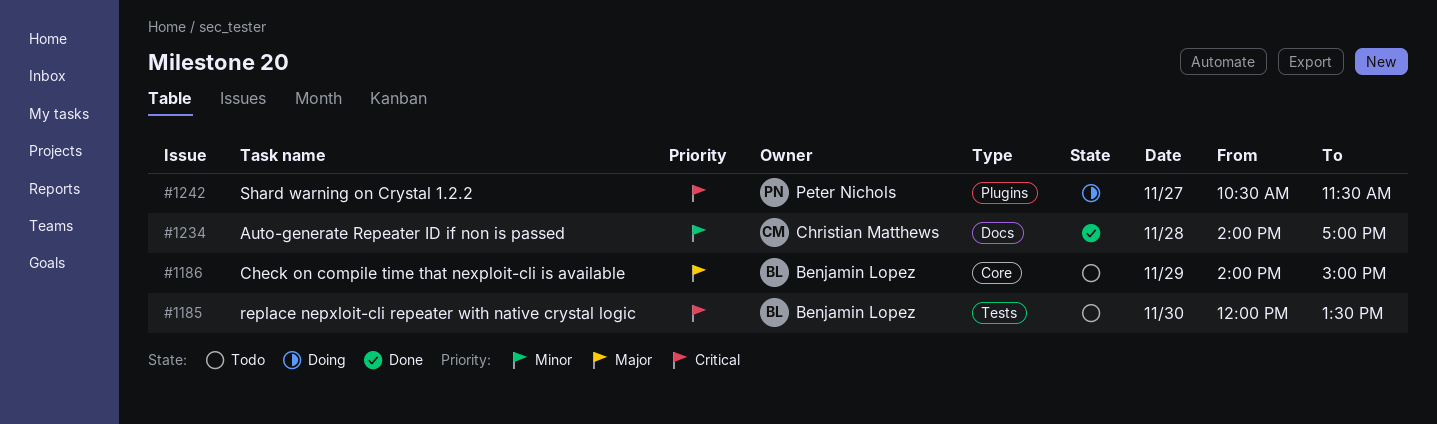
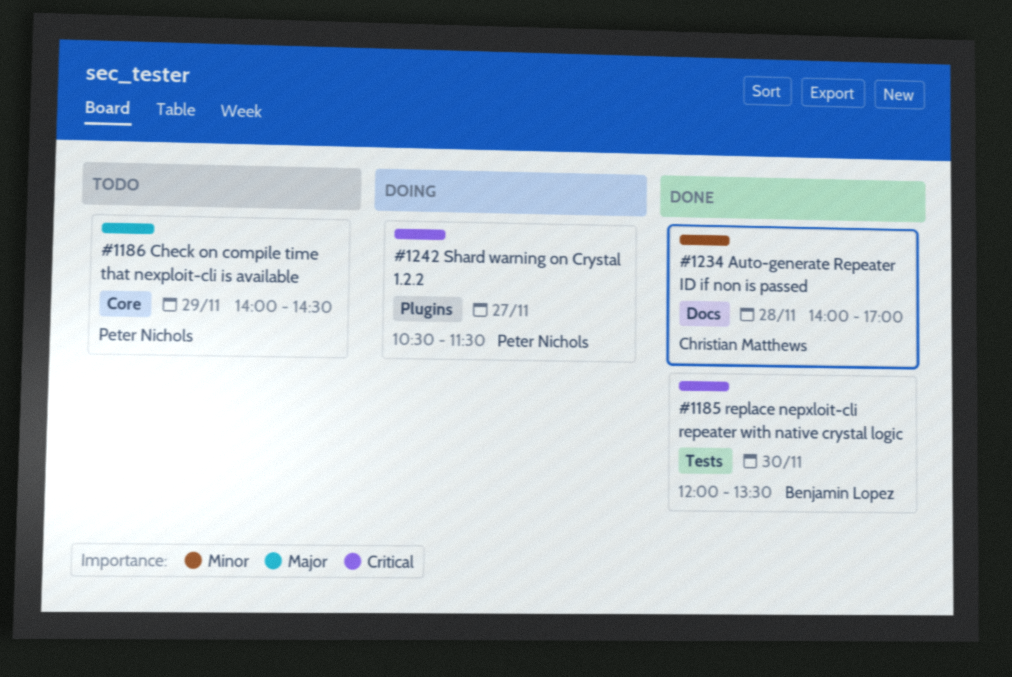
#1185, status: Todo -> Done
#1186, owner: Benjamin Lopez -> Peter Nichols
#1186, ends: 15:00 -> 14:30

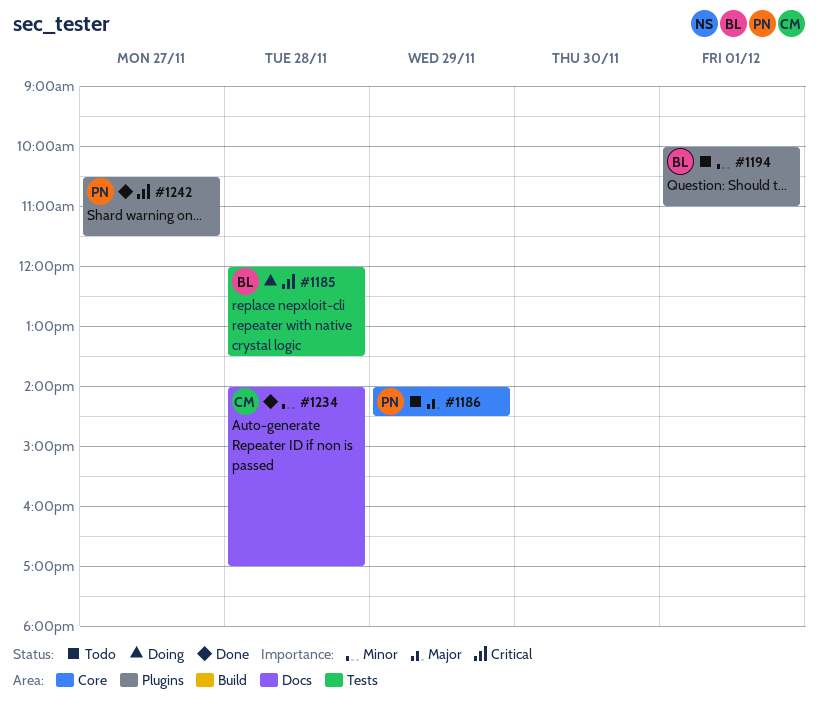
#1185, status: Done -> Doing
#1185, day: Nov 30 -> Nov 28
#1194: none -> present
#1242, status: Doing -> Done

